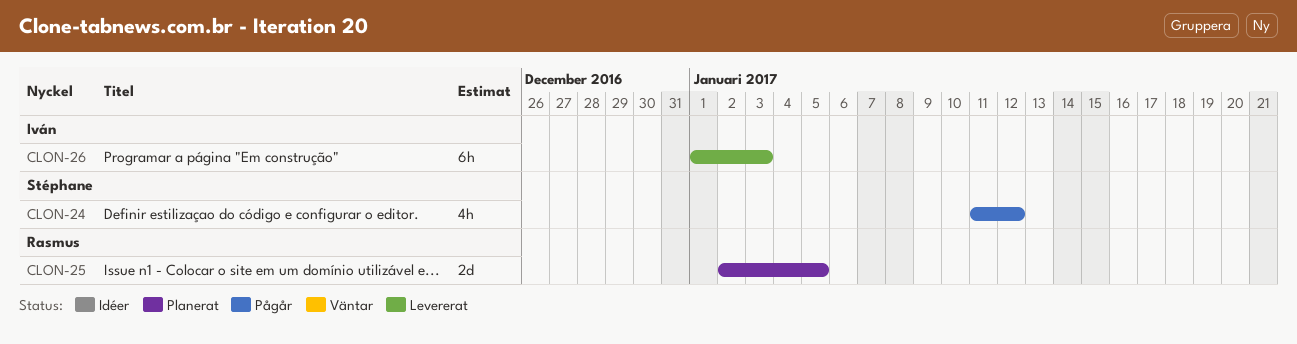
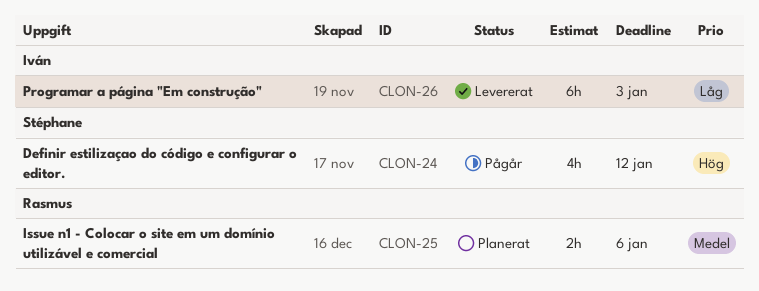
CLON-25, estimate: 2d -> 2h
CLON-25, due: Jan 5 -> Jan 6

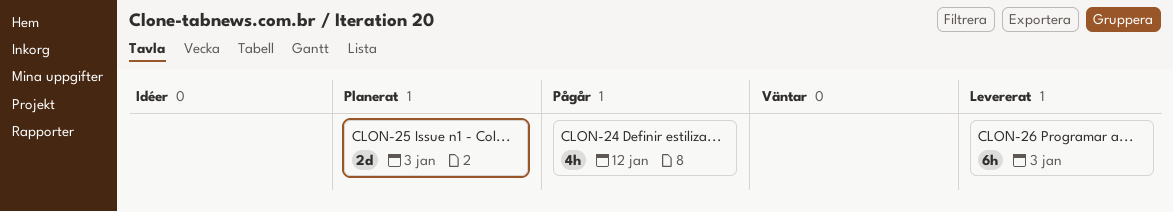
CLON-25, estimate: 2h -> 2d
CLON-25, due: Jan 6 -> Jan 3

